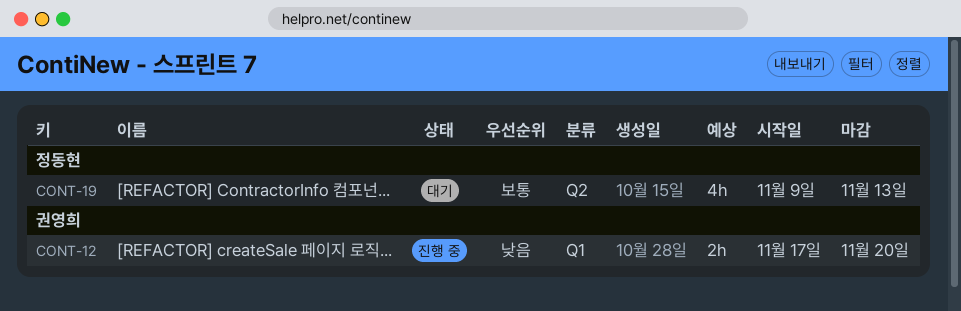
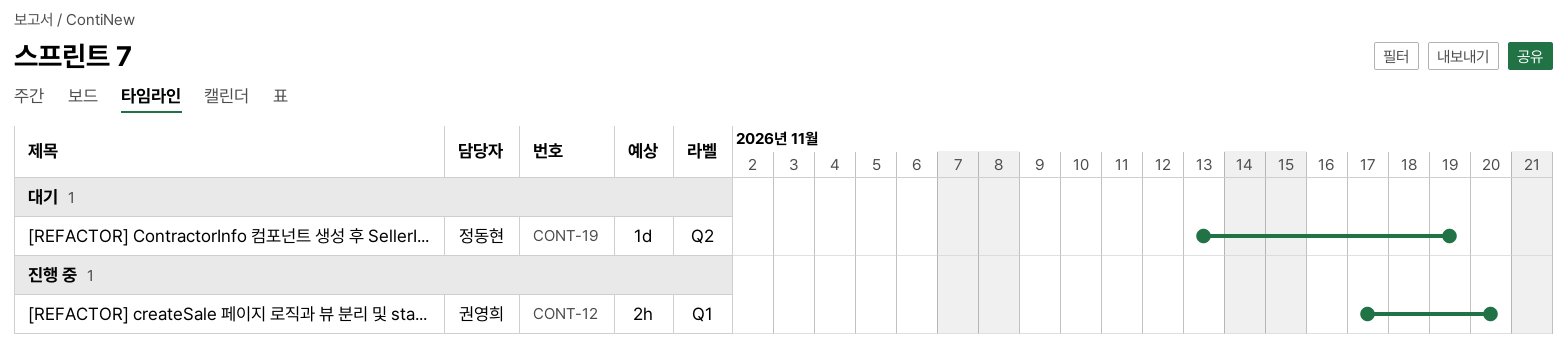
CONT-19, estimate: 4h -> 1d
CONT-19, start: Nov 9 -> Nov 13
CONT-19, due: Nov 13 -> Nov 19

